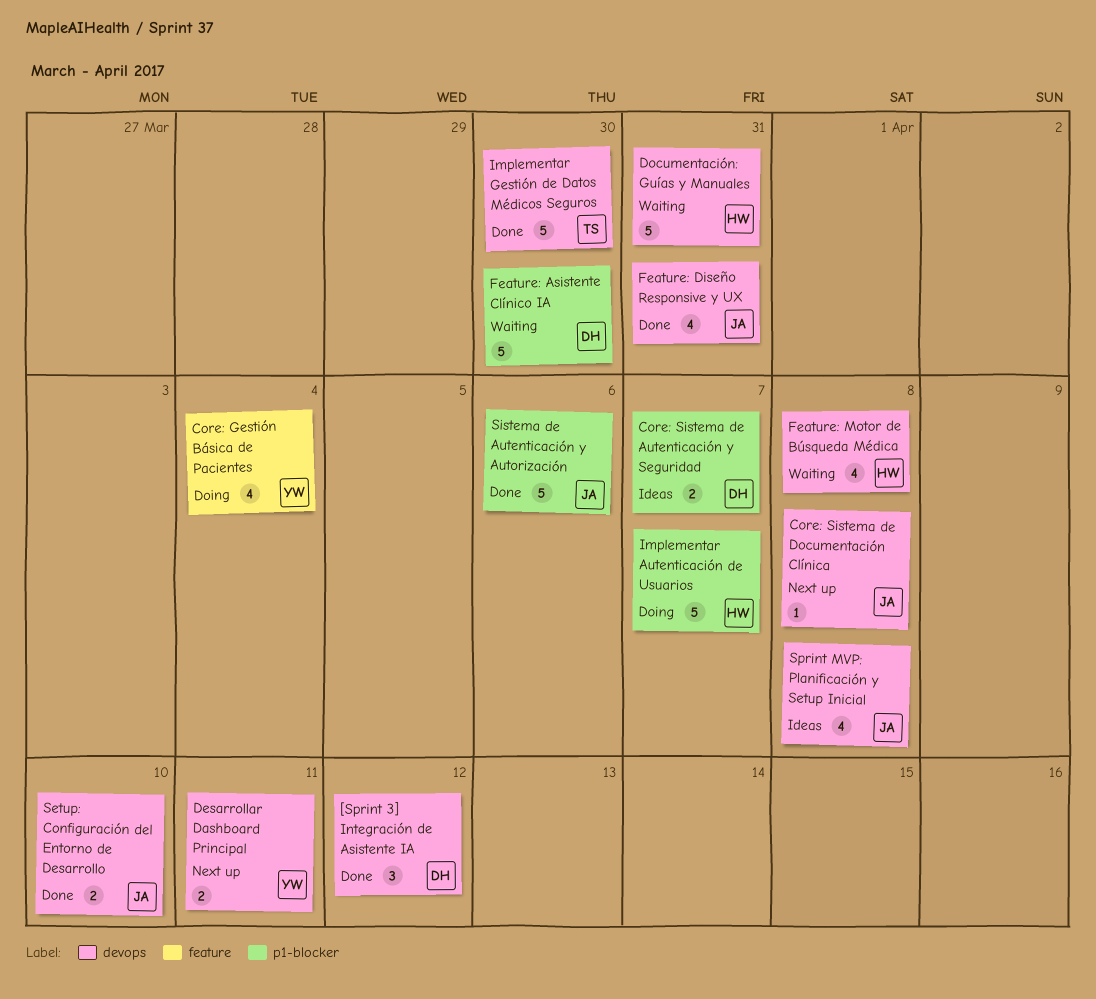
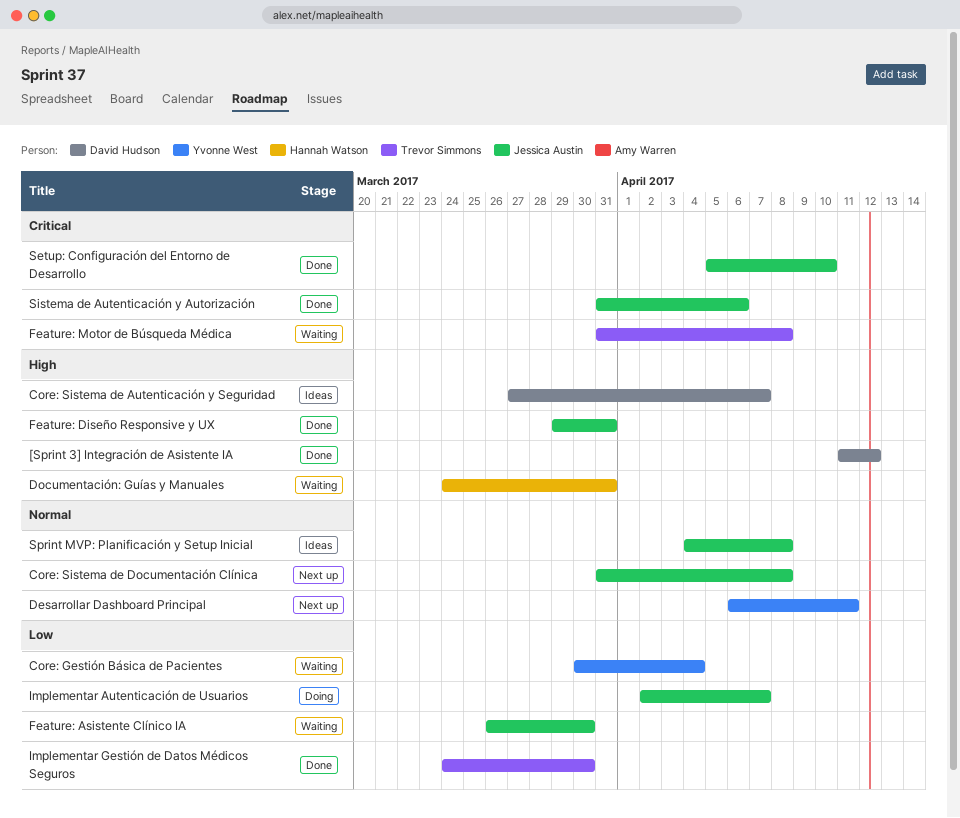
Core: Gestión Básica de Pacientes, status: Doing -> Waiting
Feature: Asistente Clínico IA, owner: David Hudson -> Jessica Austin
Feature: Motor de Búsqueda Médica, owner: Hannah Watson -> Trevor Simmons
Implementar Autenticación de Usuarios, owner: Hannah Watson -> Jessica Austin

